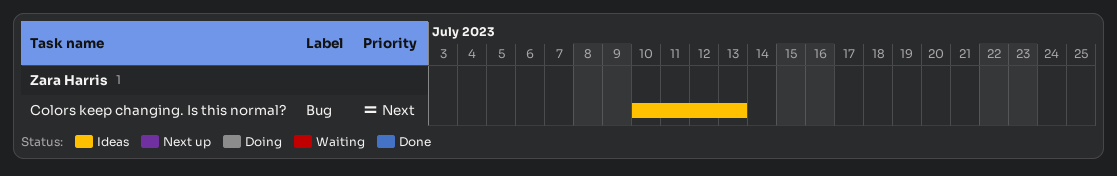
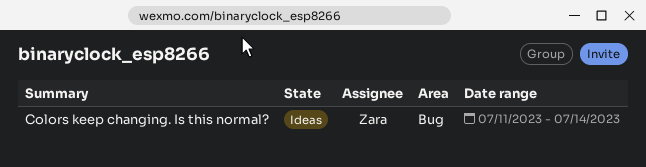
Colors keep changing. Is this normal?, start: Jul 10 -> Jul 11
Colors keep changing. Is this normal?, due: Jul 13 -> Jul 14

